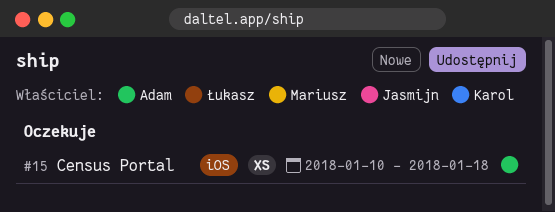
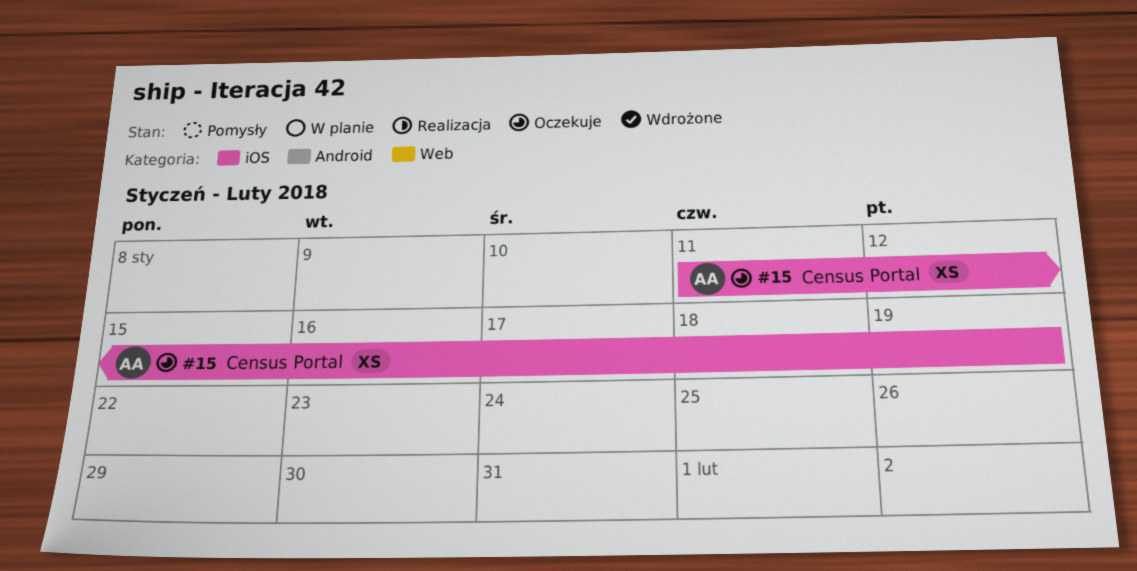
#15, start: Jan 10 -> Jan 11
#15, due: Jan 18 -> Jan 19

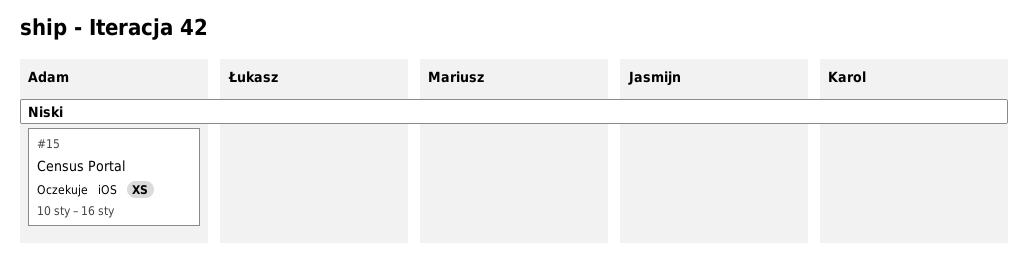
#15, start: Jan 11 -> Jan 10
#15, due: Jan 19 -> Jan 16

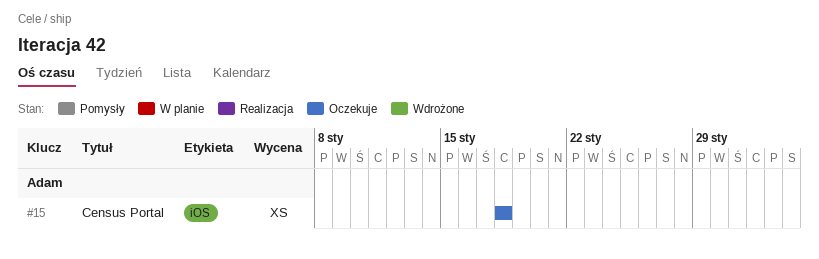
#15, start: Jan 10 -> Jan 18
#15, due: Jan 16 -> Jan 18

